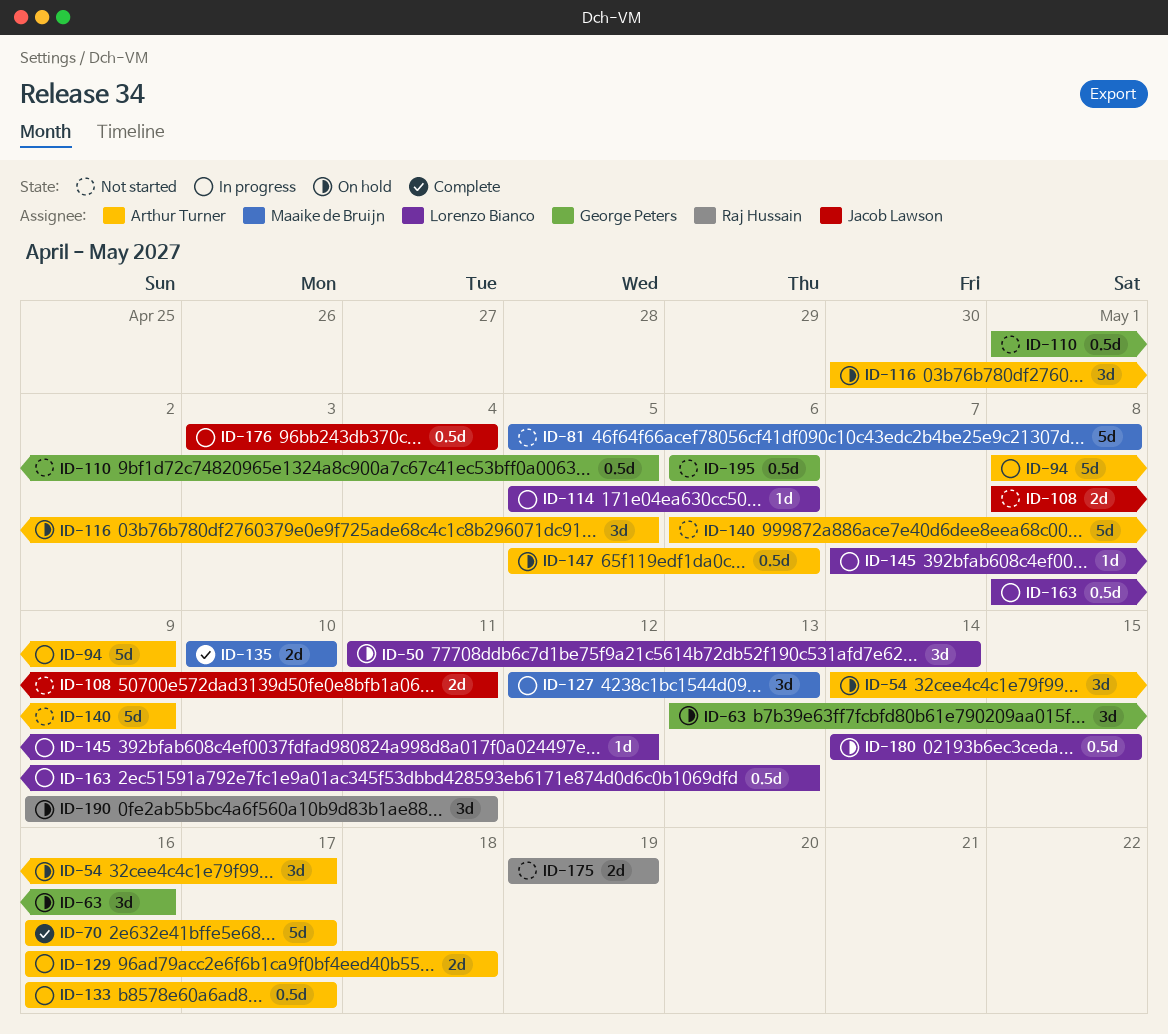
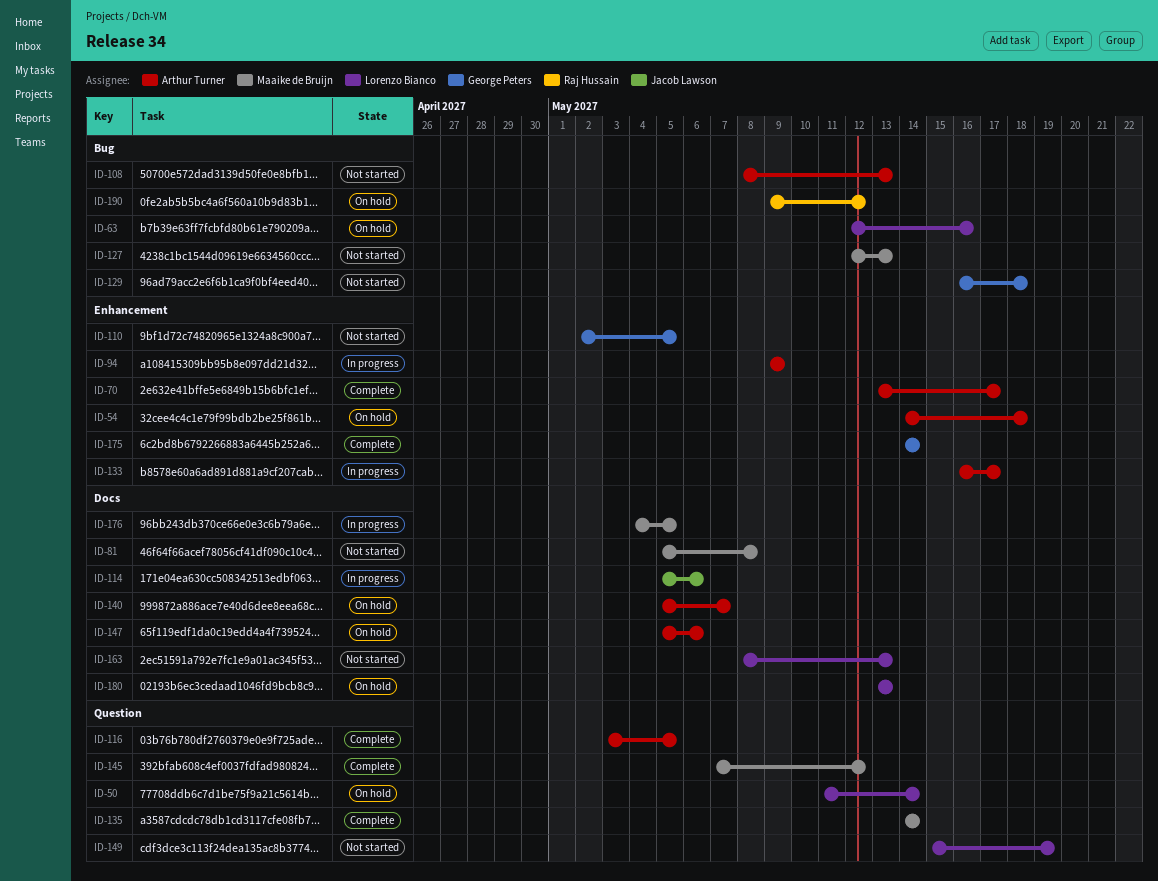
ID-54, due: May 17 -> May 18
ID-63, owner: George Peters -> Lorenzo Bianco
ID-63, start: May 13 -> May 12
ID-70, start: May 16 -> May 13
ID-94, start: May 8 -> May 9
ID-108, owner: Jacob Lawson -> Arthur Turner
ID-108, due: May 11 -> May 13
ID-110, start: May 1 -> May 2
ID-114, owner: Lorenzo Bianco -> Jacob Lawson
ID-116, status: On hold -> Complete
ID-116, start: Apr 30 -> May 3
ID-127, status: In progress -> Not started
ID-129, status: In progress -> Not started
ID-129, owner: Arthur Turner -> George Peters
ID-135, start: May 10 -> May 14
ID-135, due: May 10 -> May 14
ID-140, status: Not started -> On hold
ID-140, start: May 6 -> May 5
ID-140, due: May 9 -> May 7
ID-145, status: In progress -> Complete
ID-145, owner: Lorenzo Bianco -> Maaike de Bruijn
ID-149: none -> present
ID-163, status: In progress -> Not started
ID-175, status: Not started -> Complete
ID-175, owner: Raj Hussain -> George Peters
ID-175, start: May 19 -> May 14
ID-175, due: May 19 -> May 14
ID-176, owner: Jacob Lawson -> Maaike de Bruijn
ID-176, start: May 3 -> May 4
ID-176, due: May 4 -> May 5
ID-180, start: May 14 -> May 13
ID-180, due: May 15 -> May 13
ID-190, due: May 11 -> May 12
ID-195: present -> none

